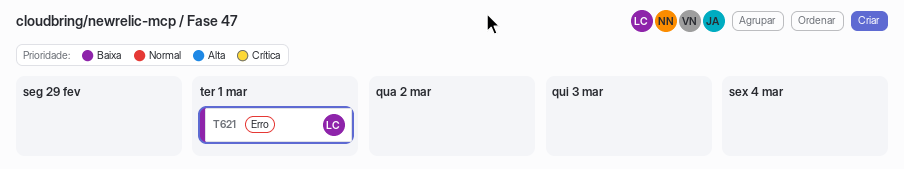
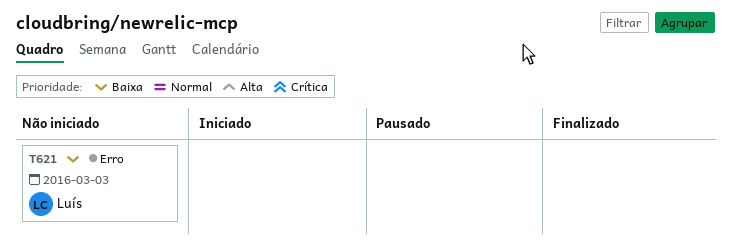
T621, due: Mar 1 -> Mar 3

